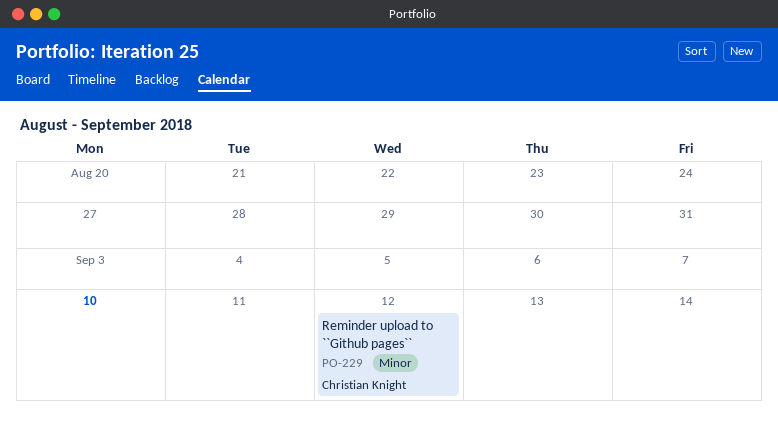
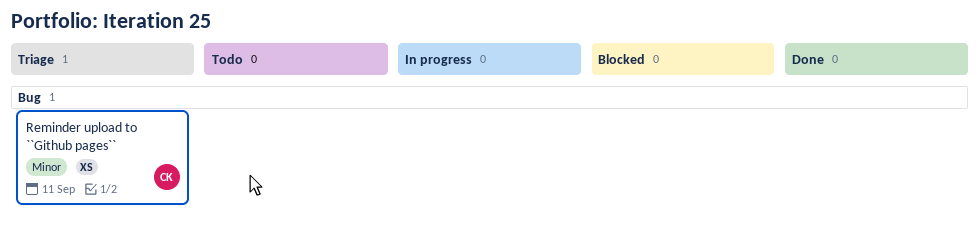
Reminder upload to ``Github pages``, due: Sep 12 -> Sep 11

